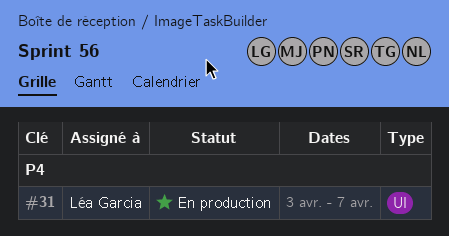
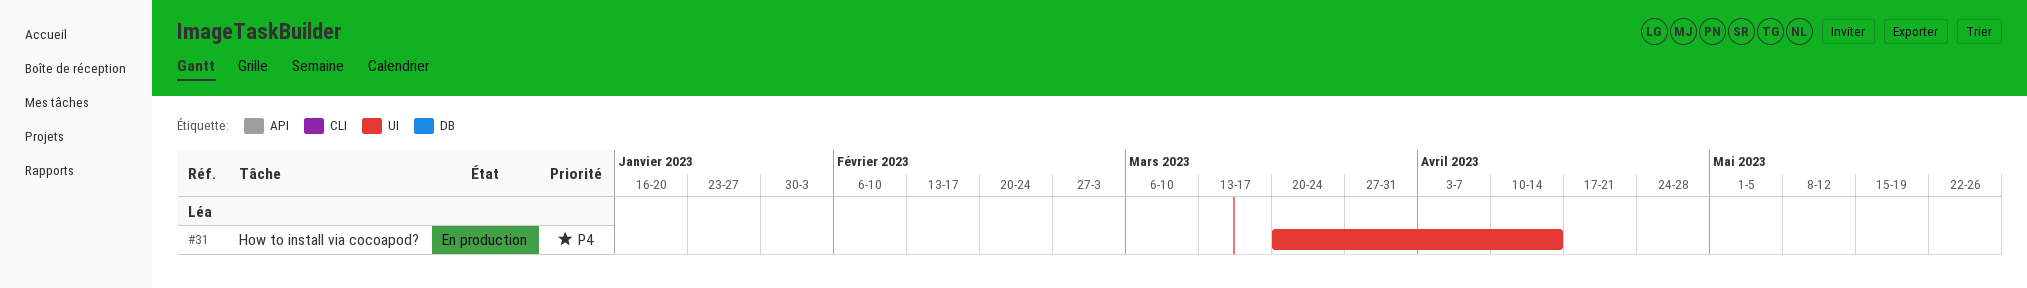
#31, start: Apr 3 -> Mar 20
#31, due: Apr 7 -> Apr 14

